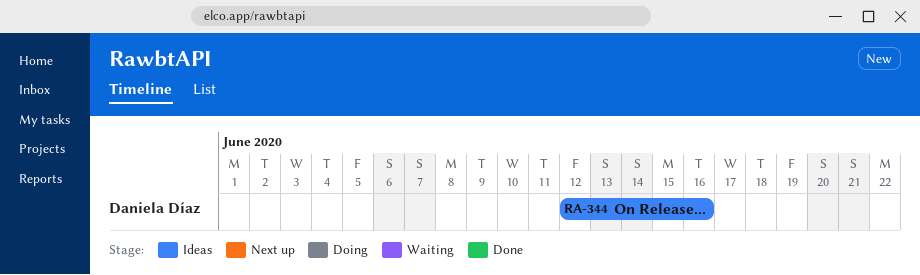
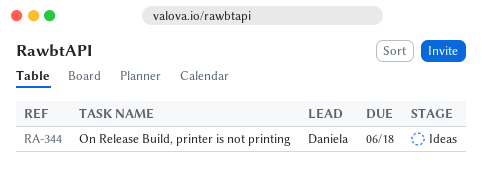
RA-344, due: Jun 16 -> Jun 18

